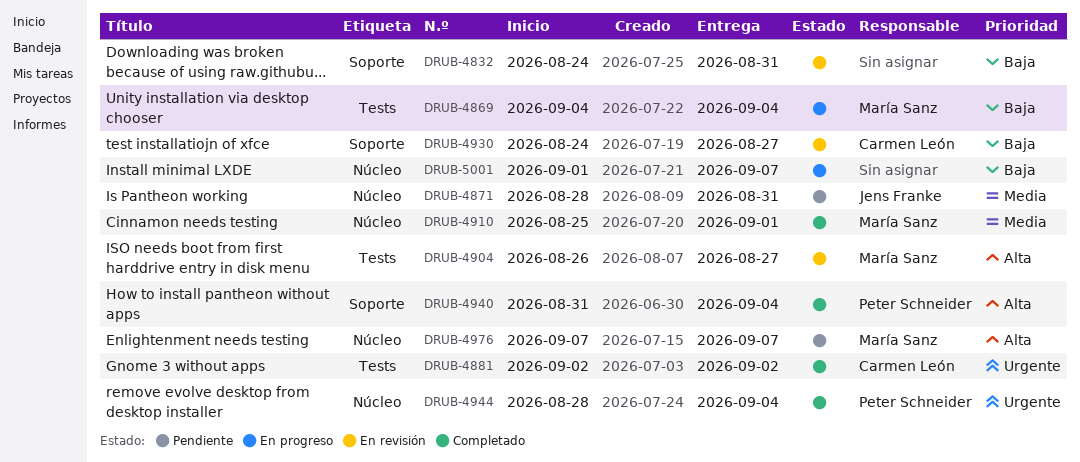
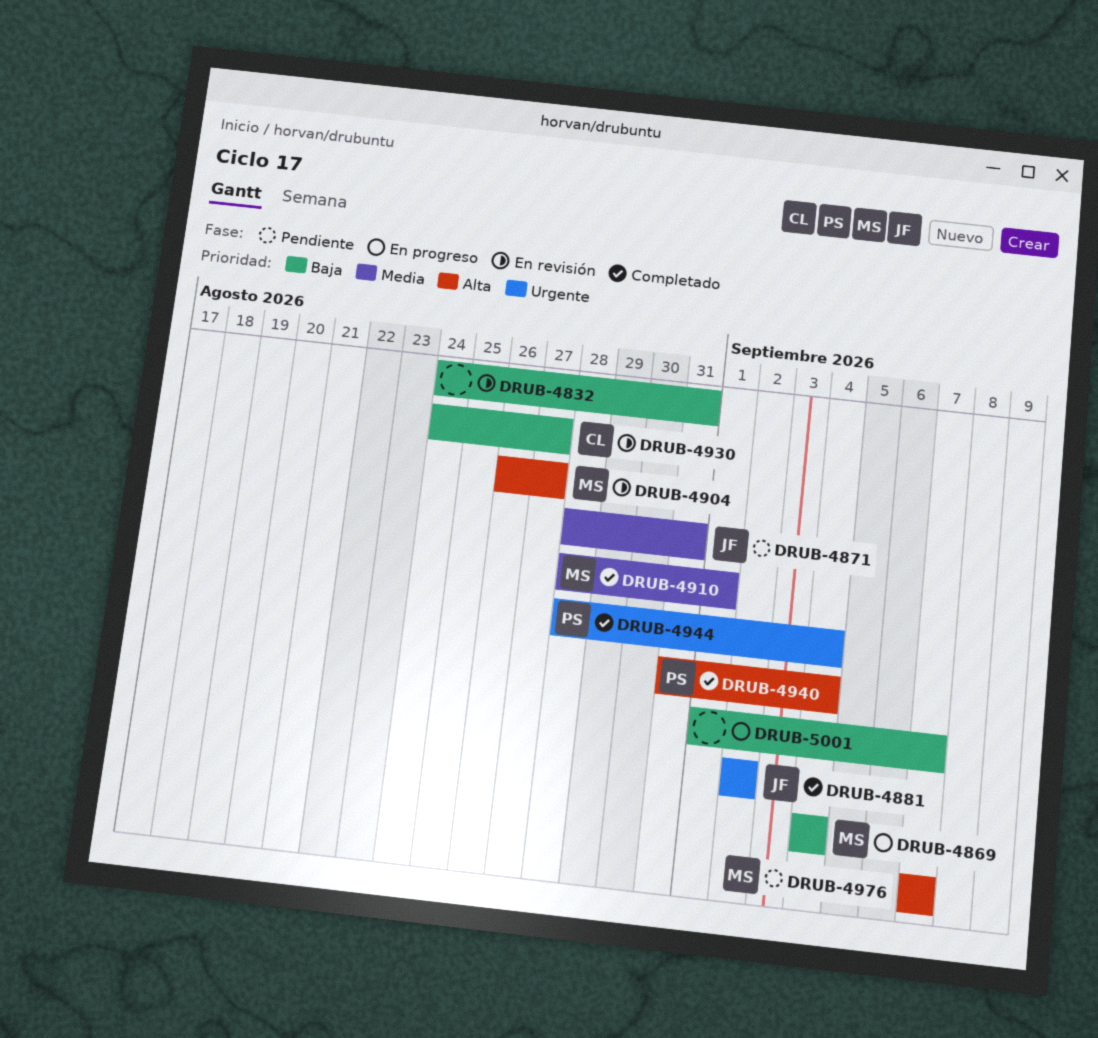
DRUB-4881, owner: Carmen León -> Jens Franke
DRUB-4910, start: Aug 25 -> Aug 28

